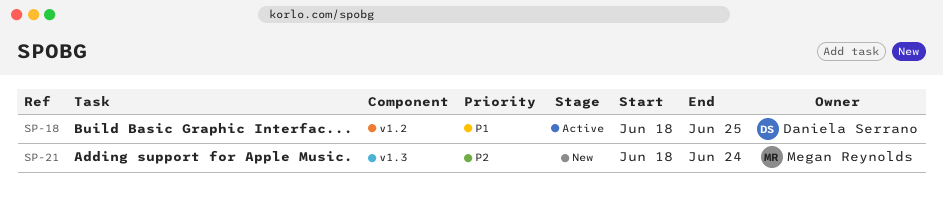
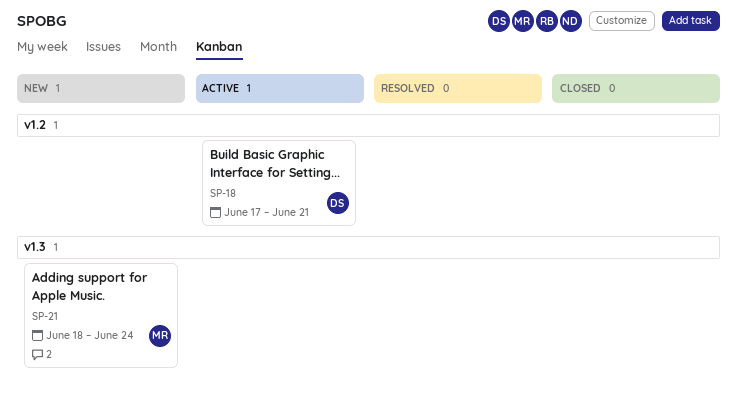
SP-18, start: Jun 18 -> Jun 17
SP-18, due: Jun 25 -> Jun 21

